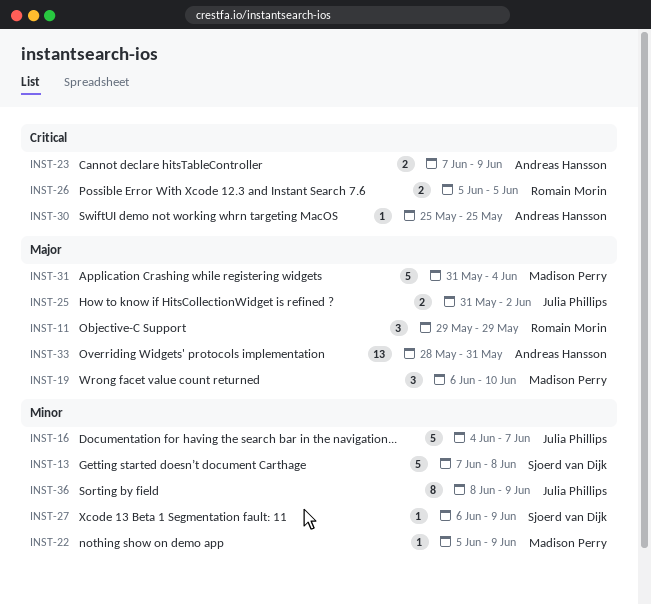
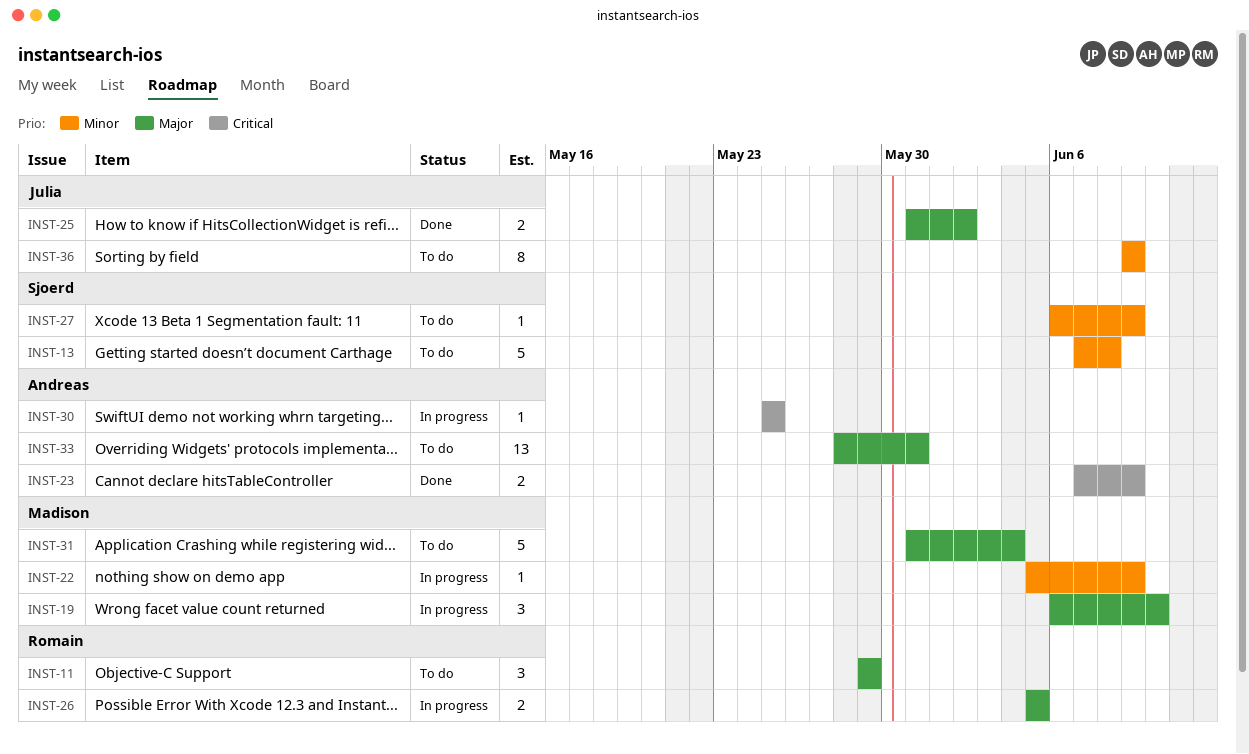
INST-16: present -> none
INST-26, priority: Critical -> Major
INST-36, start: Jun 8 -> Jun 9

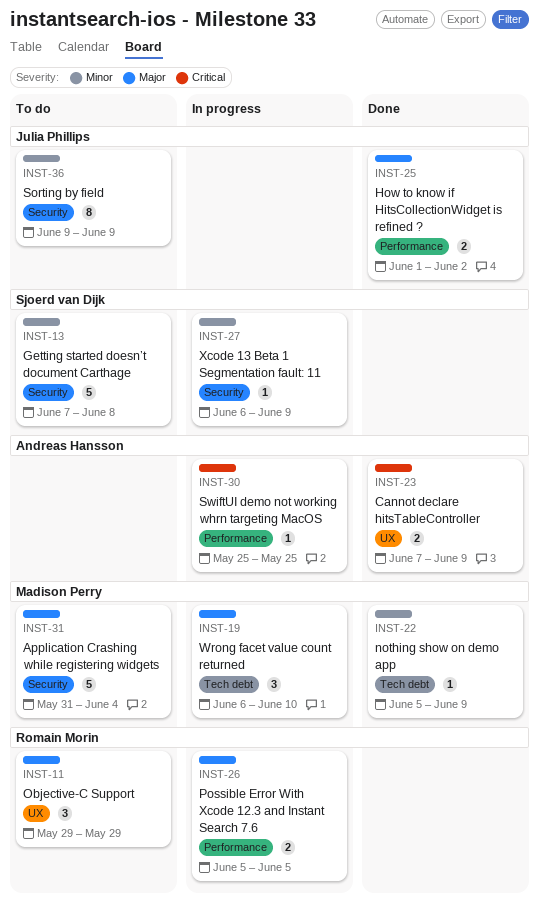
INST-22, status: In progress -> Done
INST-25, start: May 31 -> Jun 1
INST-27, status: To do -> In progress
INST-33: present -> none

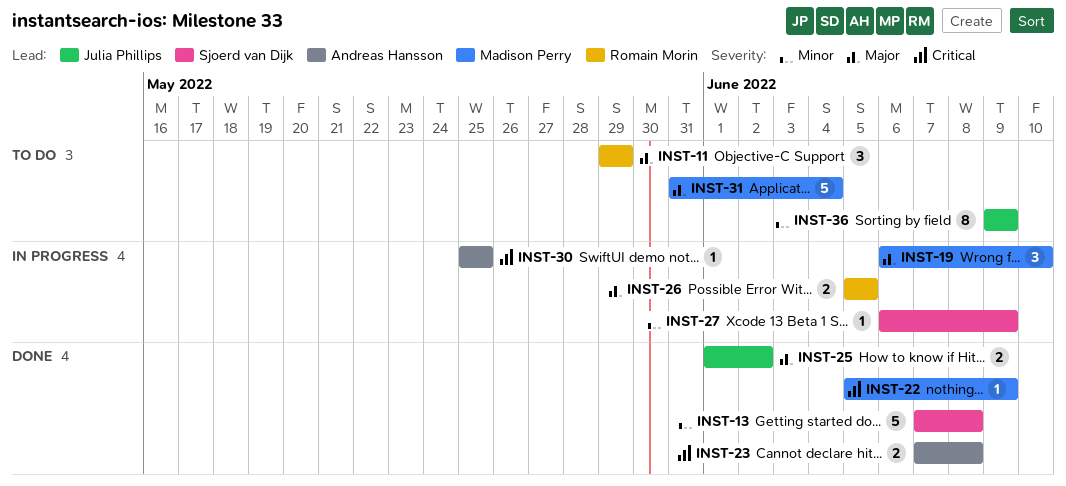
INST-13, status: To do -> Done
INST-22, priority: Minor -> Critical
INST-23, due: Jun 9 -> Jun 8

